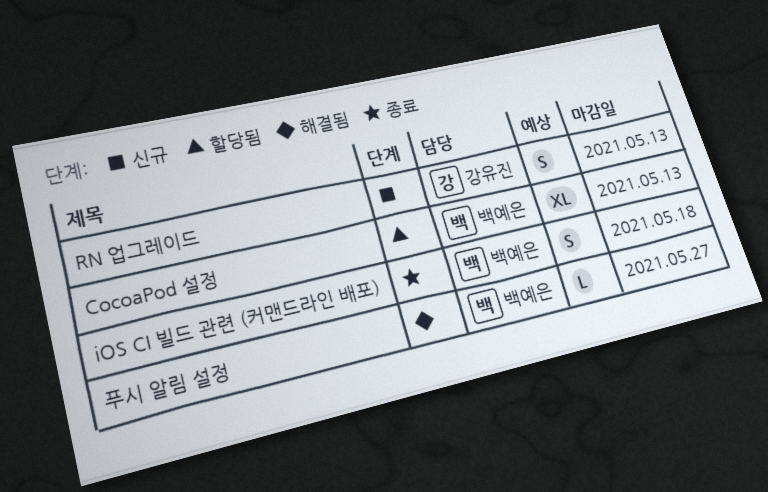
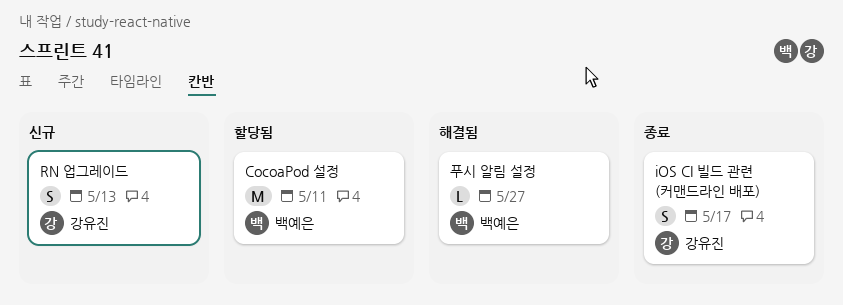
CocoaPod 설정, estimate: XL -> M
CocoaPod 설정, due: May 13 -> May 11
iOS CI 빌드 관련 (커맨드라인 배포), owner: 백예은 -> 강유진
iOS CI 빌드 관련 (커맨드라인 배포), due: May 18 -> May 17

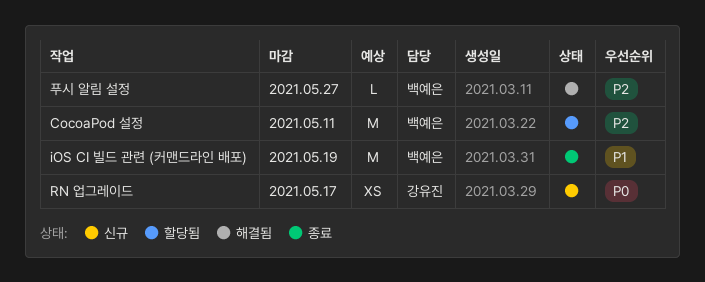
iOS CI 빌드 관련 (커맨드라인 배포), owner: 강유진 -> 백예은
iOS CI 빌드 관련 (커맨드라인 배포), estimate: S -> M
iOS CI 빌드 관련 (커맨드라인 배포), due: May 17 -> May 19
RN 업그레이드, estimate: S -> XS
RN 업그레이드, due: May 13 -> May 17

